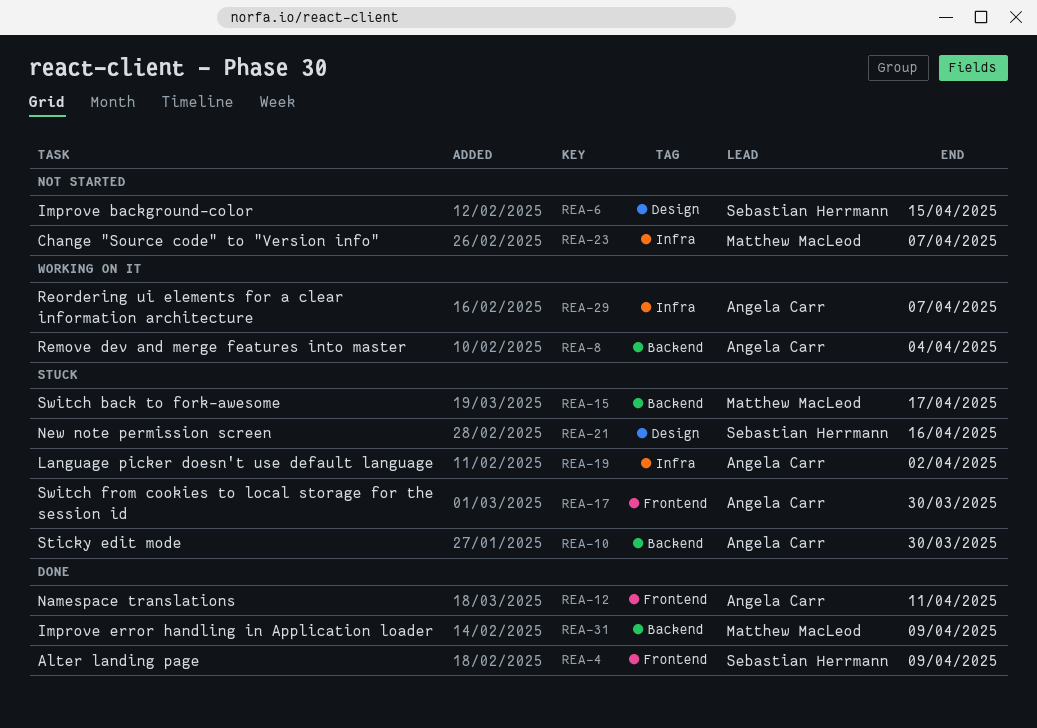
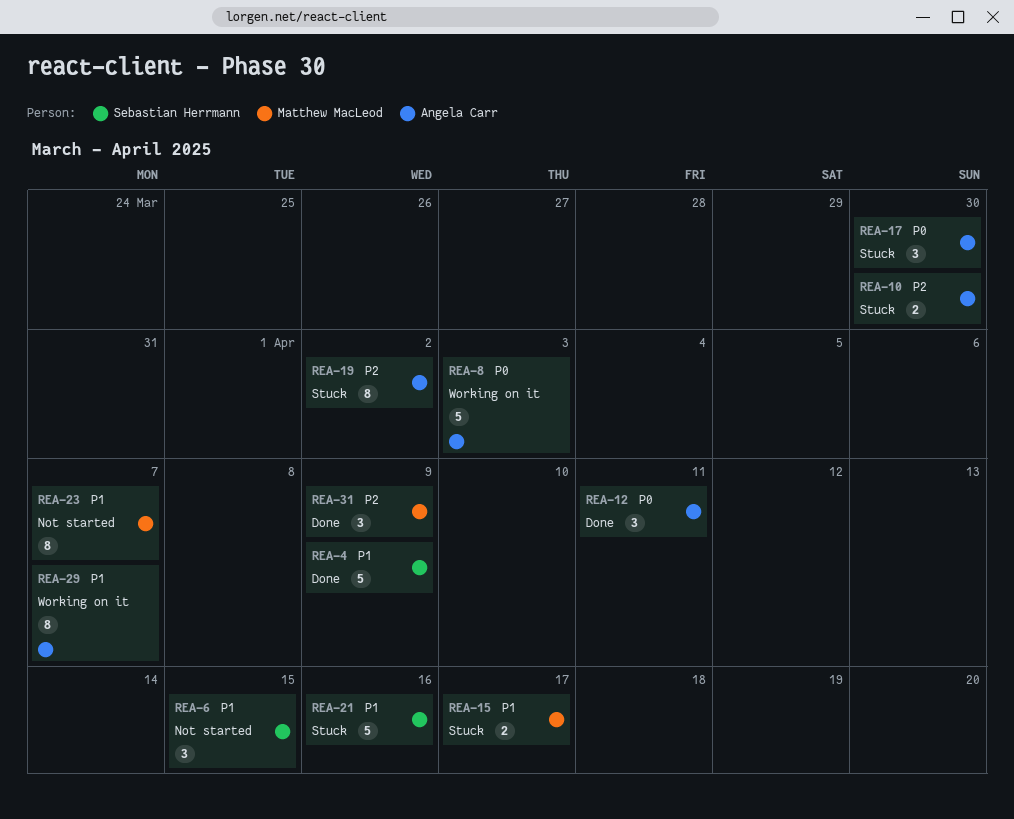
REA-8, due: Apr 4 -> Apr 3

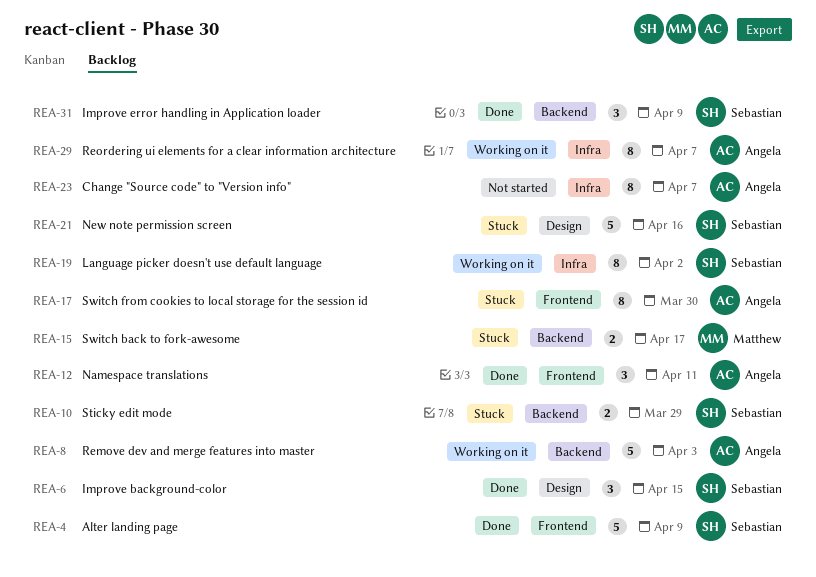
REA-6, status: Not started -> Done
REA-10, owner: Angela Carr -> Sebastian Herrmann
REA-10, due: Mar 30 -> Mar 29
REA-17, estimate: 3 -> 8
REA-19, status: Stuck -> Working on it
REA-19, owner: Angela Carr -> Sebastian Herrmann
REA-23, owner: Matthew MacLeod -> Angela Carr
REA-31, owner: Matthew MacLeod -> Sebastian Herrmann

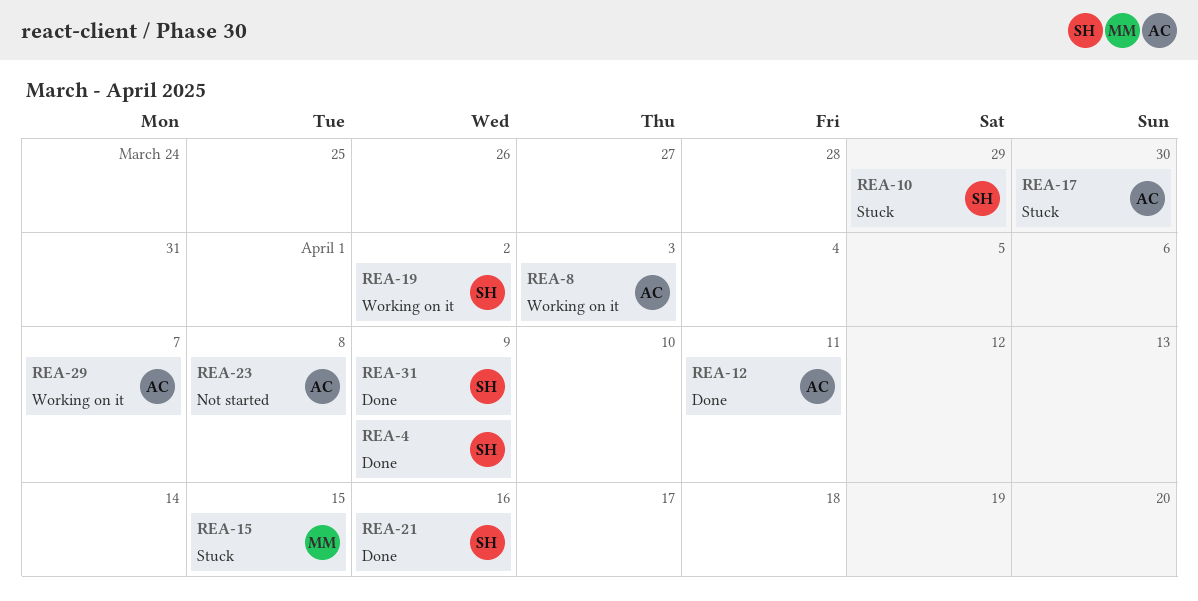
REA-6: present -> none
REA-15, due: Apr 17 -> Apr 15
REA-21, status: Stuck -> Done
REA-23, due: Apr 7 -> Apr 8

